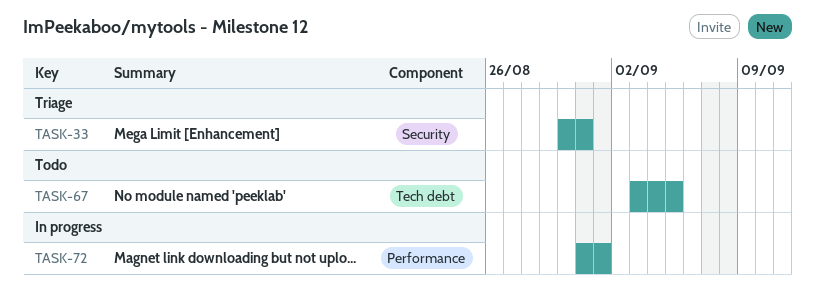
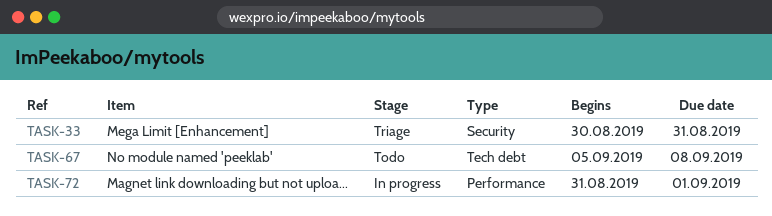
TASK-67, start: Sep 3 -> Sep 5
TASK-67, due: Sep 5 -> Sep 8

